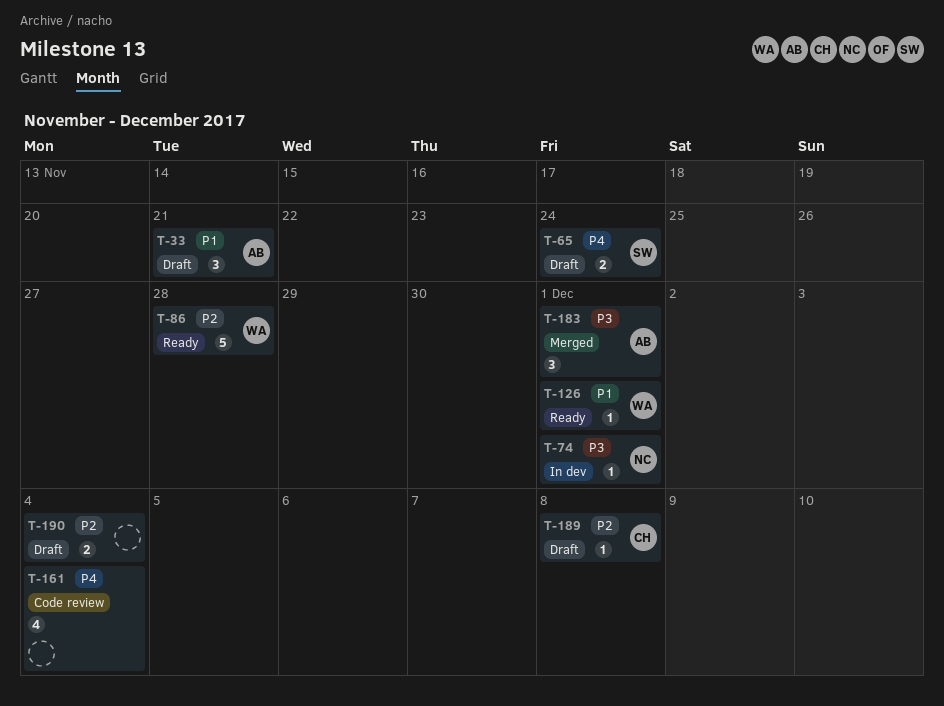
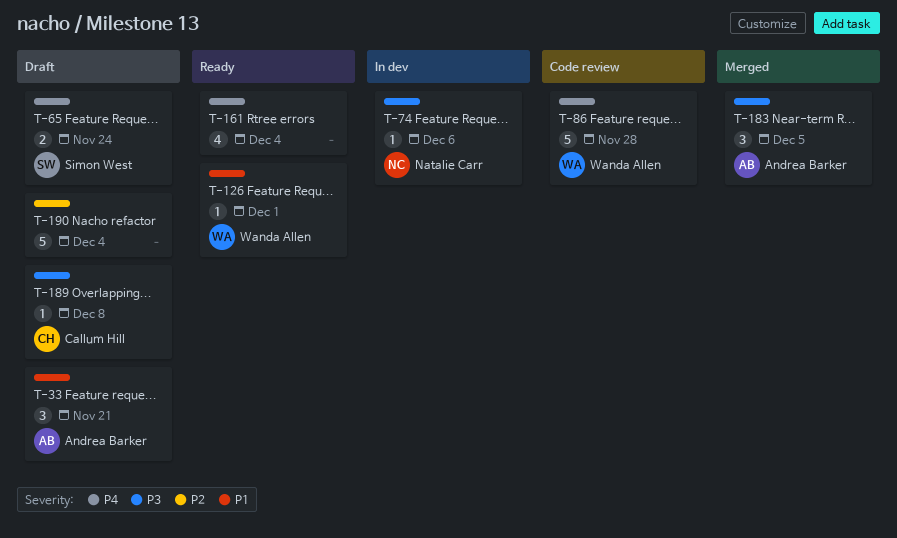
T-74, due: Dec 1 -> Dec 6
T-86, status: Ready -> Code review
T-86, priority: P2 -> P4
T-161, status: Code review -> Ready
T-183, due: Dec 1 -> Dec 5
T-189, priority: P2 -> P3
T-190, estimate: 2 -> 5

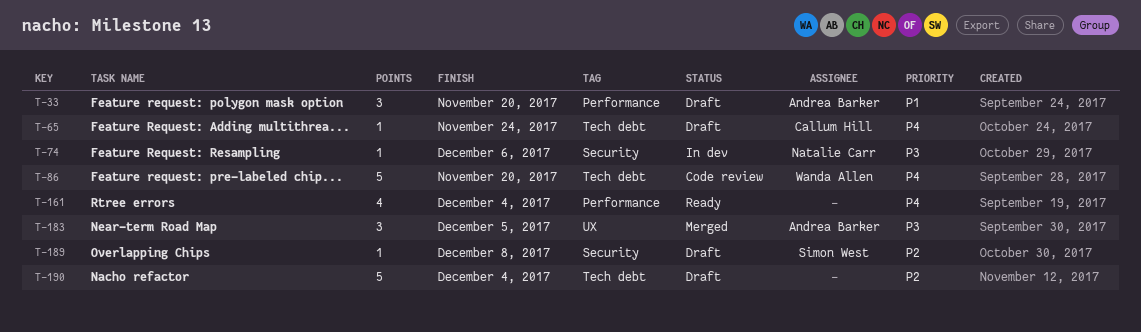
T-33, due: Nov 21 -> Nov 20
T-65, owner: Simon West -> Callum Hill
T-65, estimate: 2 -> 1
T-86, due: Nov 28 -> Nov 20
T-126: present -> none
T-189, owner: Callum Hill -> Simon West
T-189, priority: P3 -> P2

